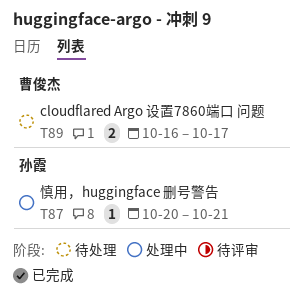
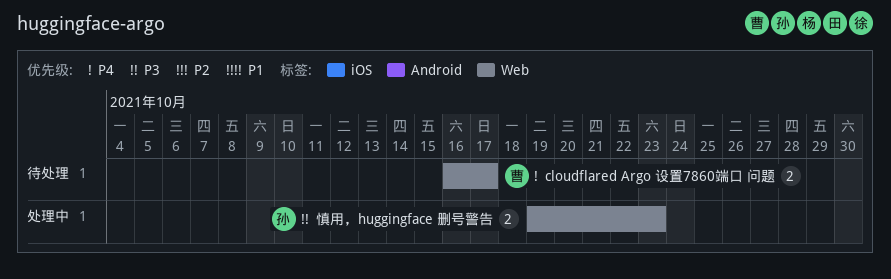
慎用，huggingface 删号警告, estimate: 1 -> 2
慎用，huggingface 删号警告, start: Oct 20 -> Oct 19
慎用，huggingface 删号警告, due: Oct 21 -> Oct 23

